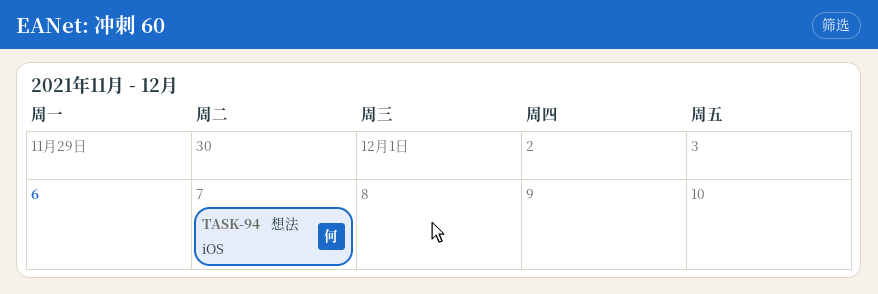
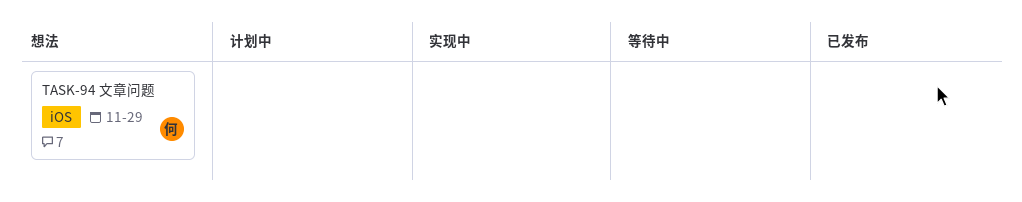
TASK-94, due: Dec 7 -> Nov 29

